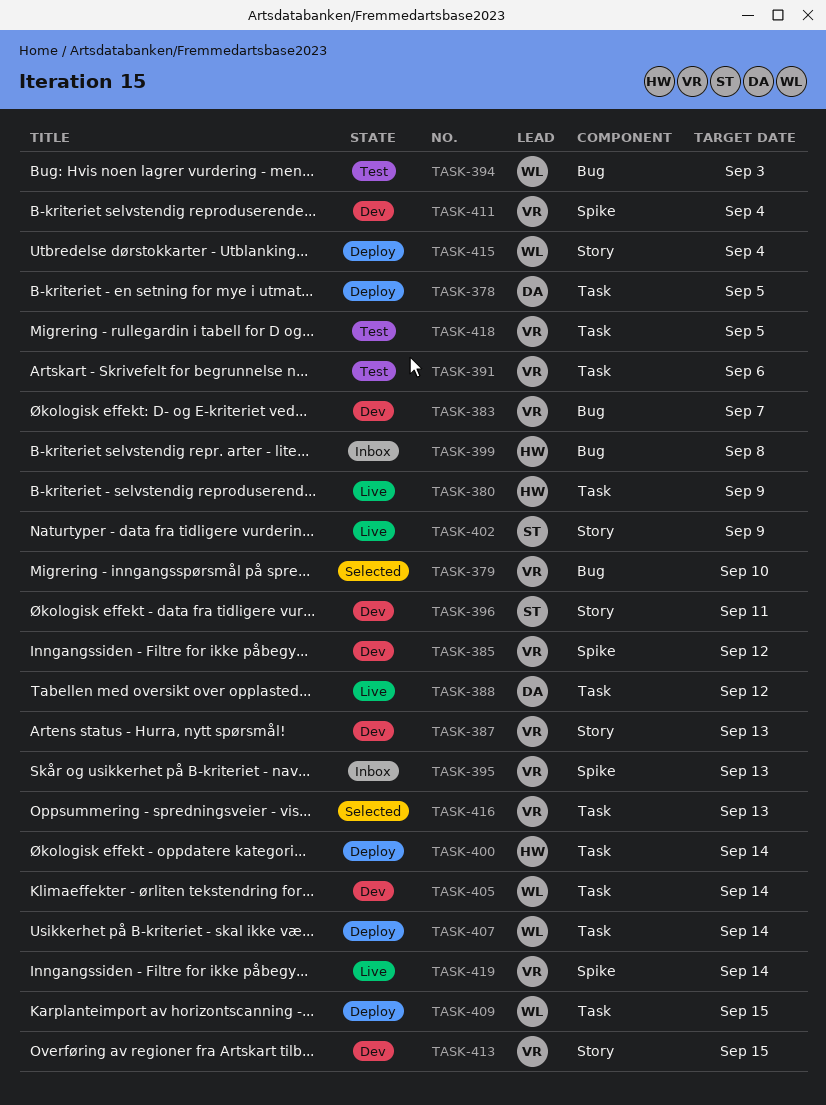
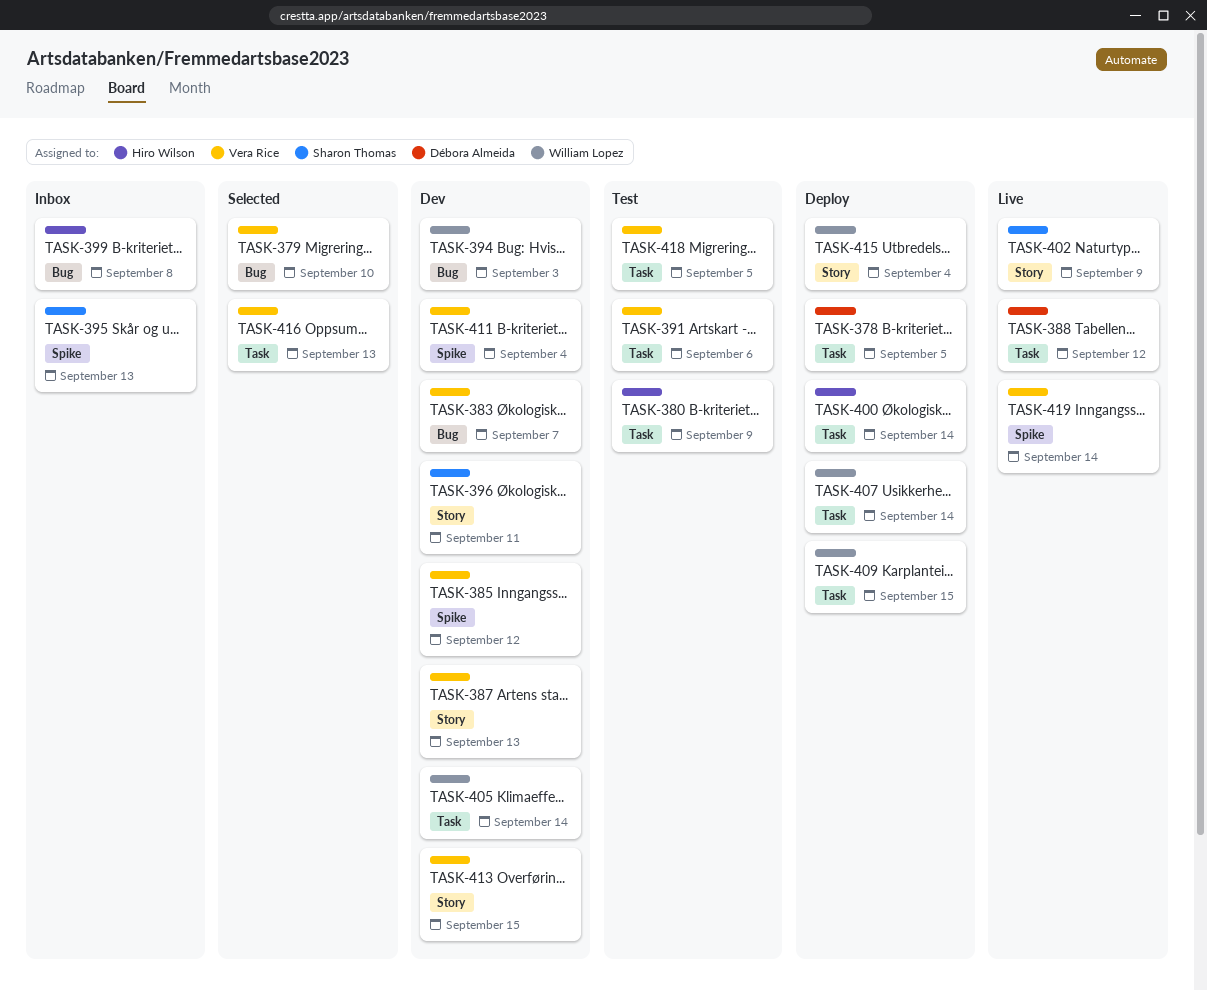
TASK-380, status: Live -> Test
TASK-394, status: Test -> Dev
TASK-395, owner: Vera Rice -> Sharon Thomas

